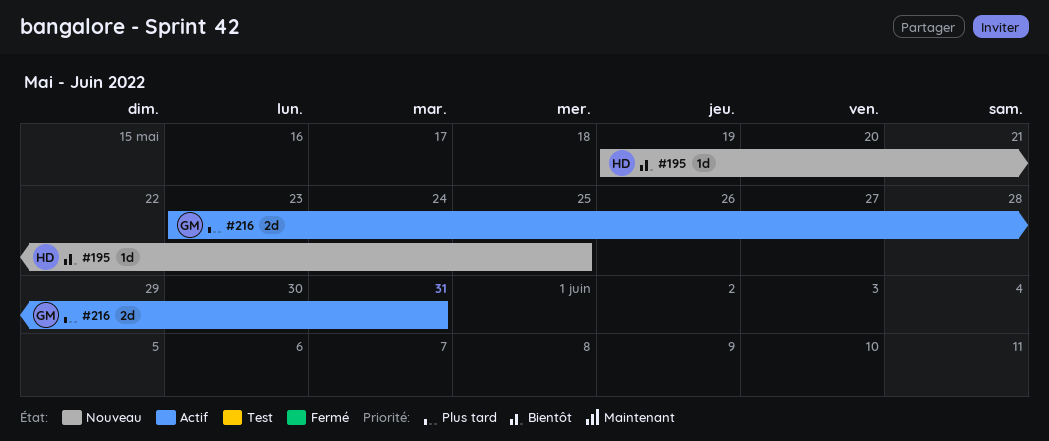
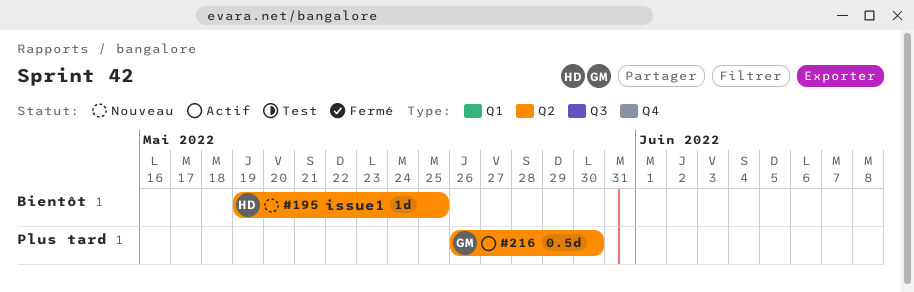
#216, estimate: 2d -> 0.5d
#216, start: May 23 -> May 26
#216, due: May 31 -> May 30

